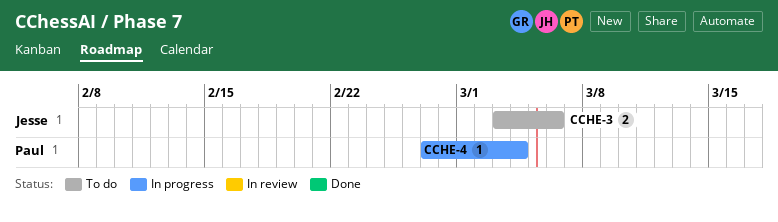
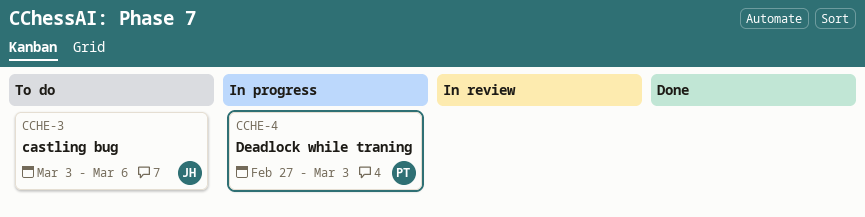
CCHE-4, due: Mar 4 -> Mar 3

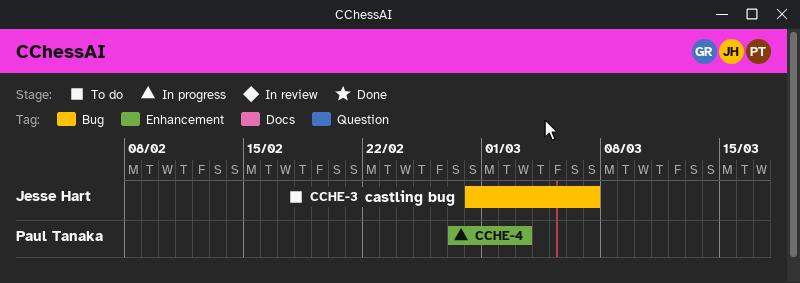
CCHE-3, start: Mar 3 -> Feb 28
CCHE-3, due: Mar 6 -> Mar 7

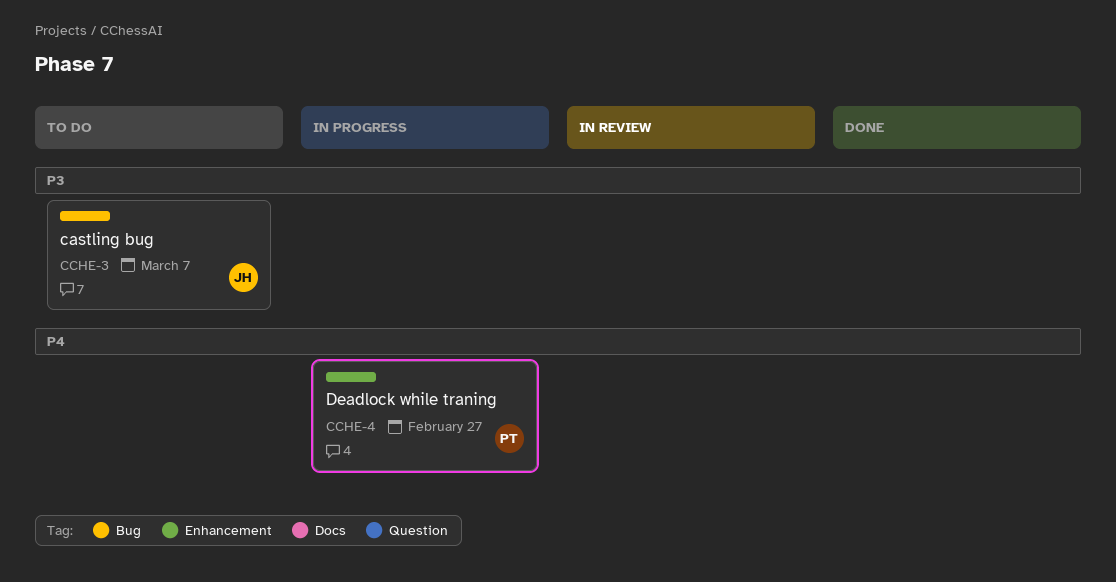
CCHE-4, due: Mar 3 -> Feb 27

